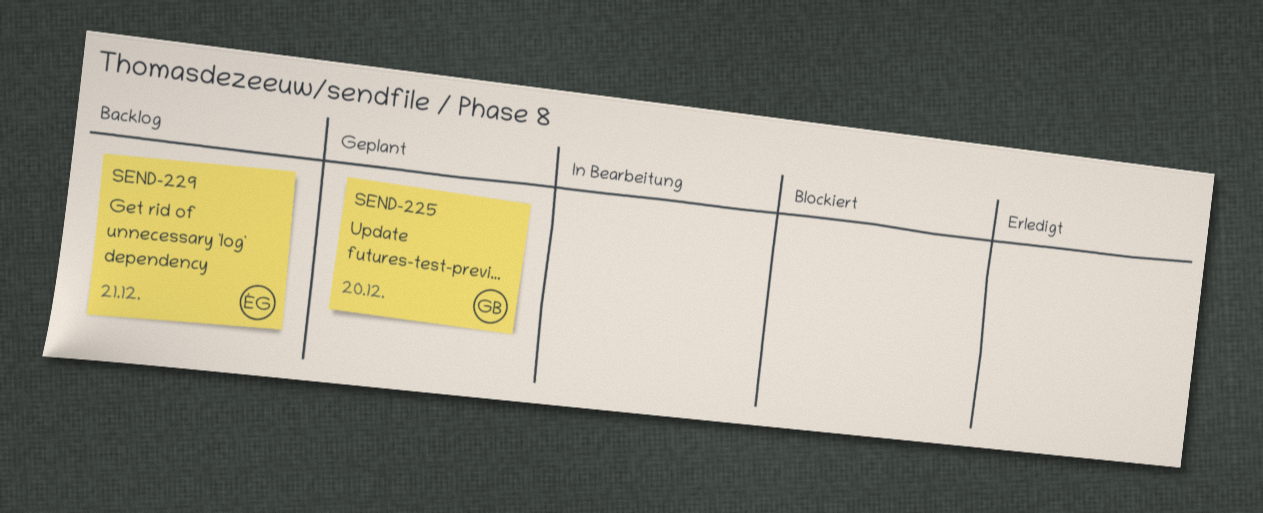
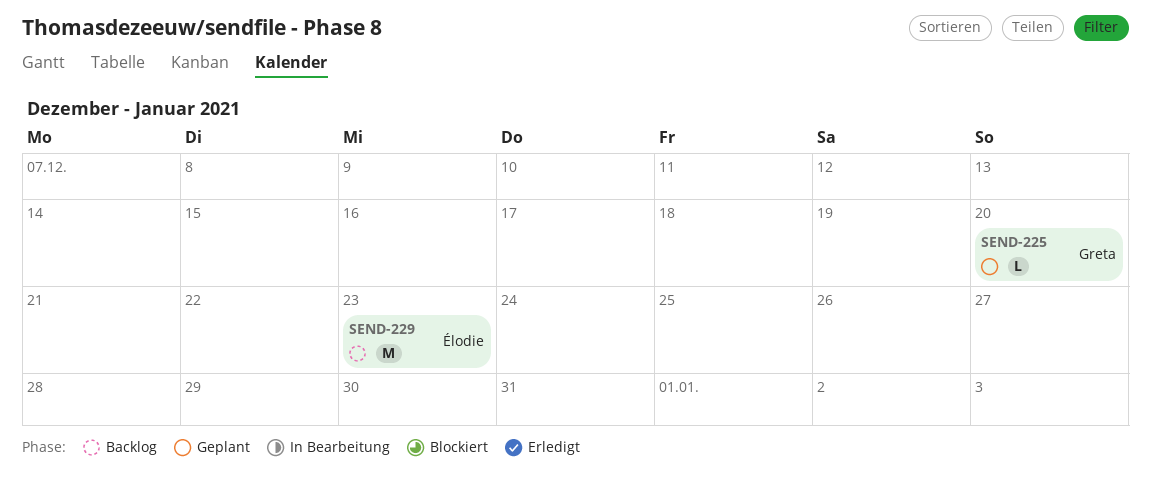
SEND-229, due: Dec 21 -> Dec 23

